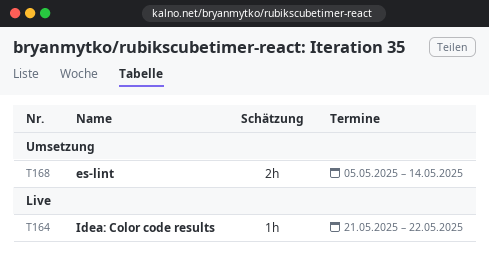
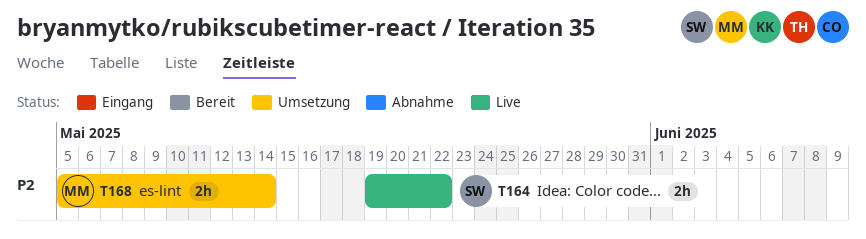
T164, estimate: 1h -> 2h
T164, start: May 21 -> May 19

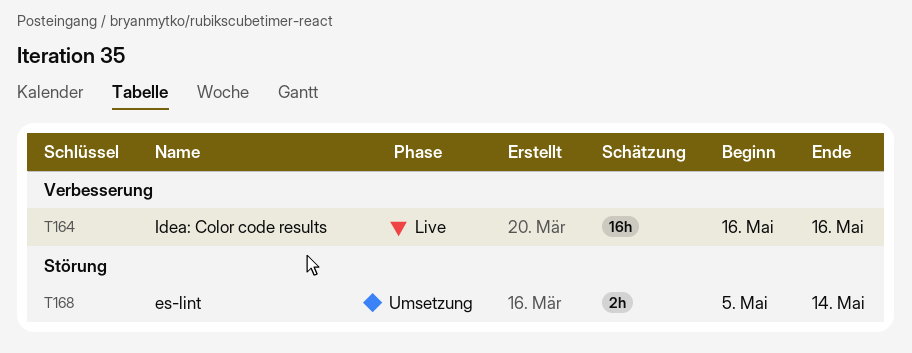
T164, estimate: 2h -> 16h
T164, start: May 19 -> May 16
T164, due: May 22 -> May 16

